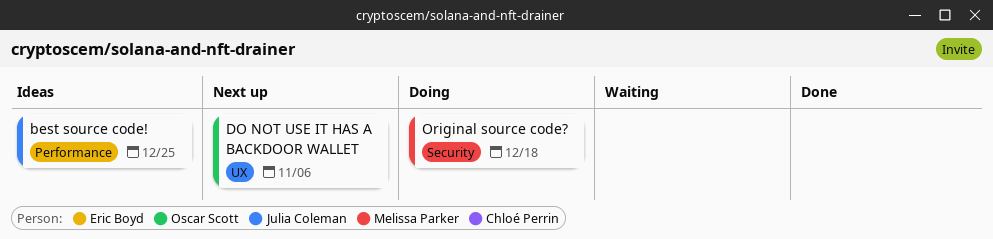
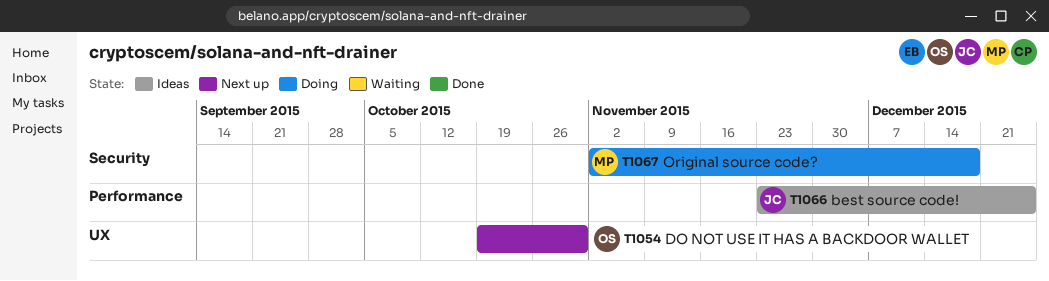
DO NOT USE IT HAS A BACKDOOR WALLET, due: Nov 6 -> Oct 30

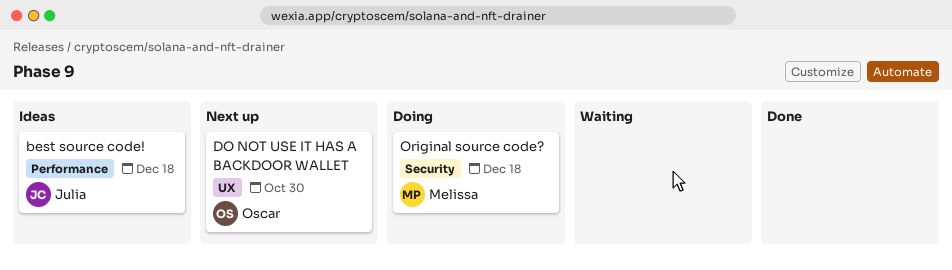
best source code!, due: Dec 25 -> Dec 18

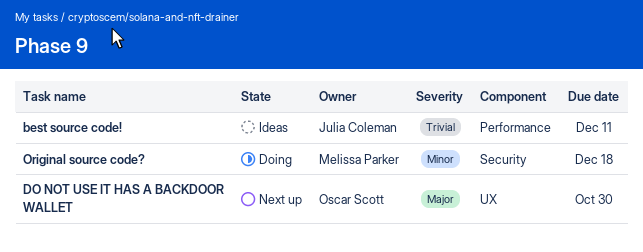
best source code!, due: Dec 18 -> Dec 11

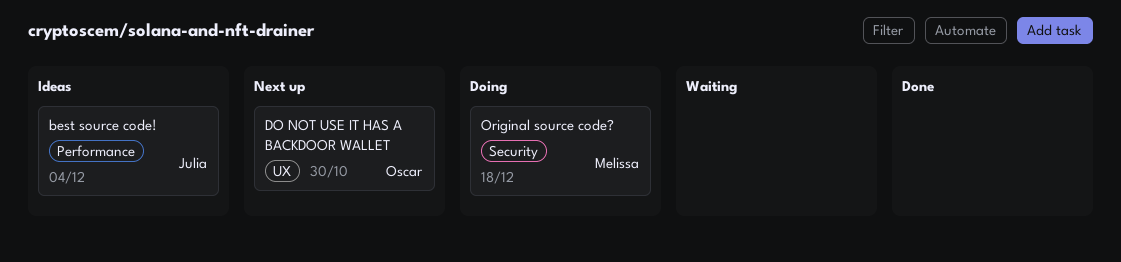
best source code!, due: Dec 11 -> Dec 4

